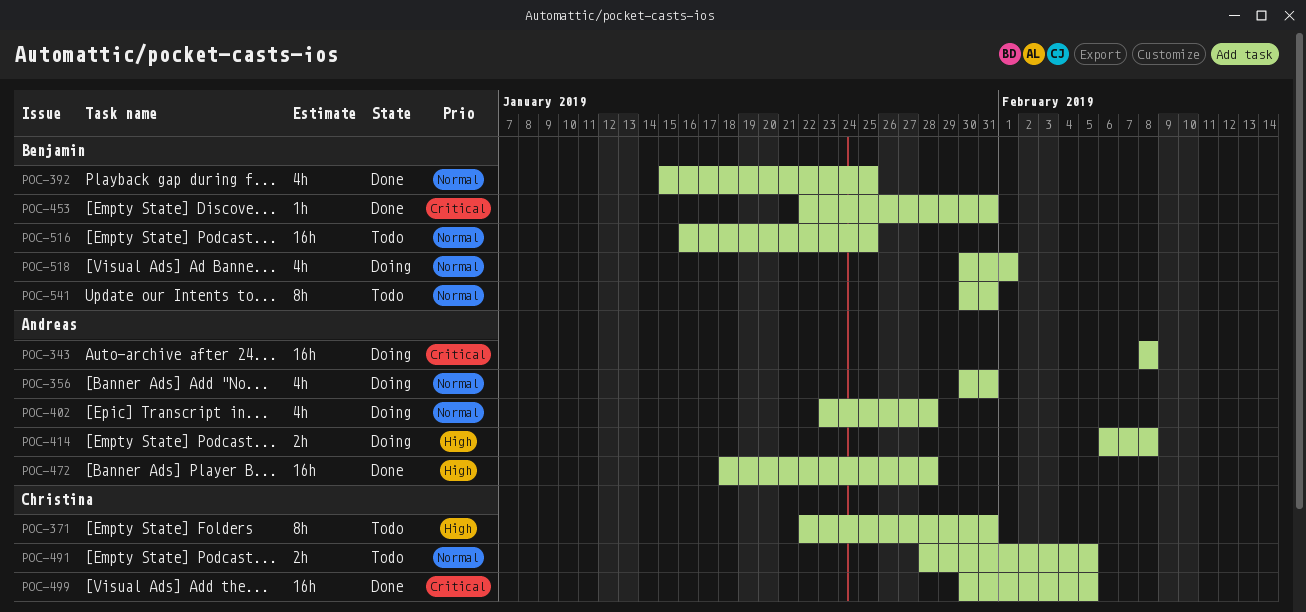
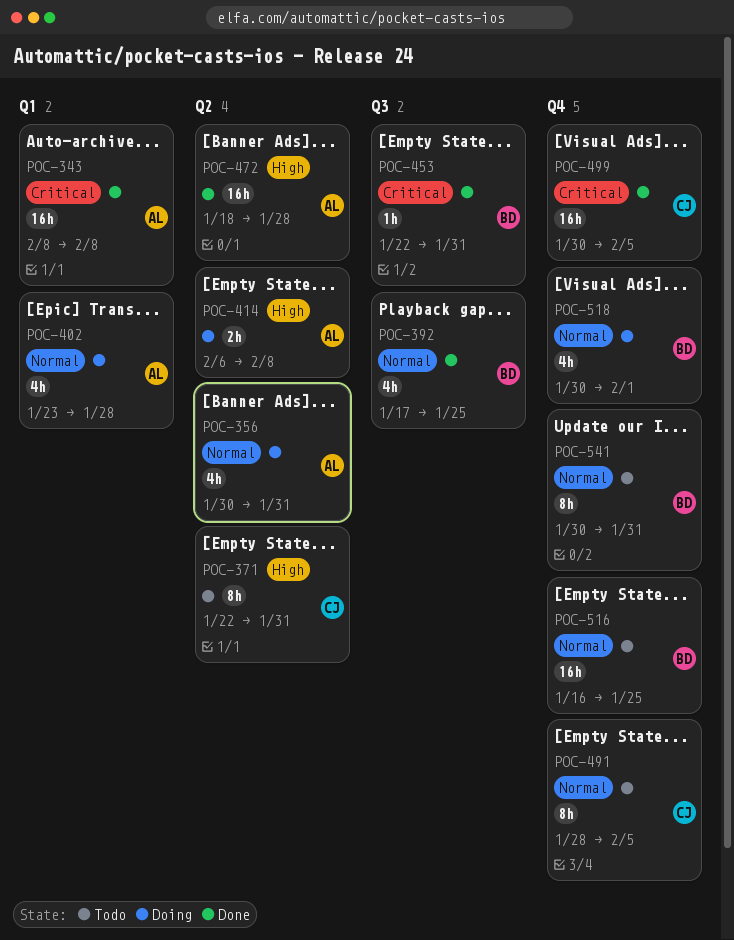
POC-343, status: Doing -> Done
POC-392, start: Jan 15 -> Jan 17
POC-491, estimate: 2h -> 8h

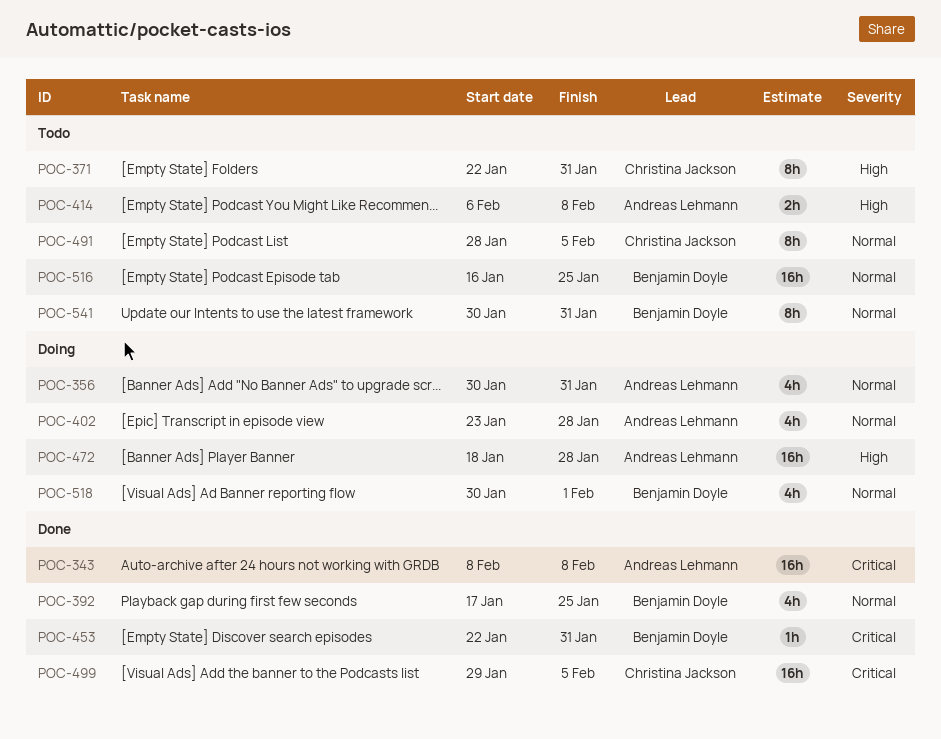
POC-414, status: Doing -> Todo
POC-472, status: Done -> Doing
POC-499, start: Jan 30 -> Jan 29

